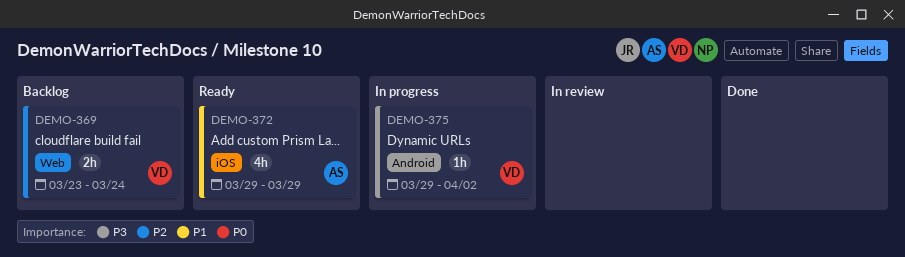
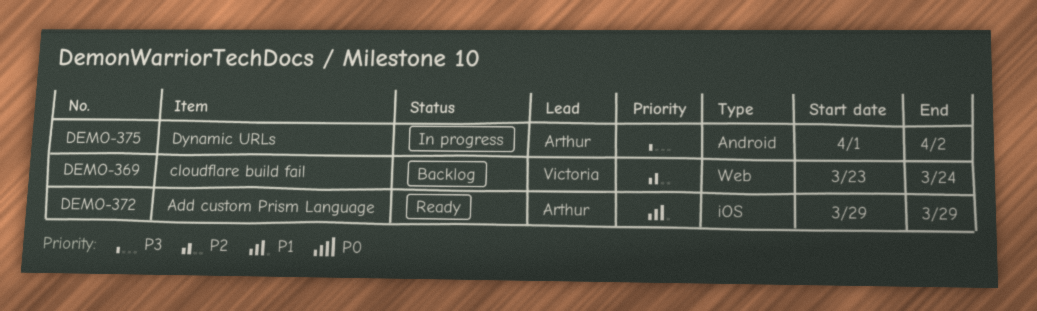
DEMO-375, owner: Victoria -> Arthur
DEMO-375, start: Mar 29 -> Apr 1

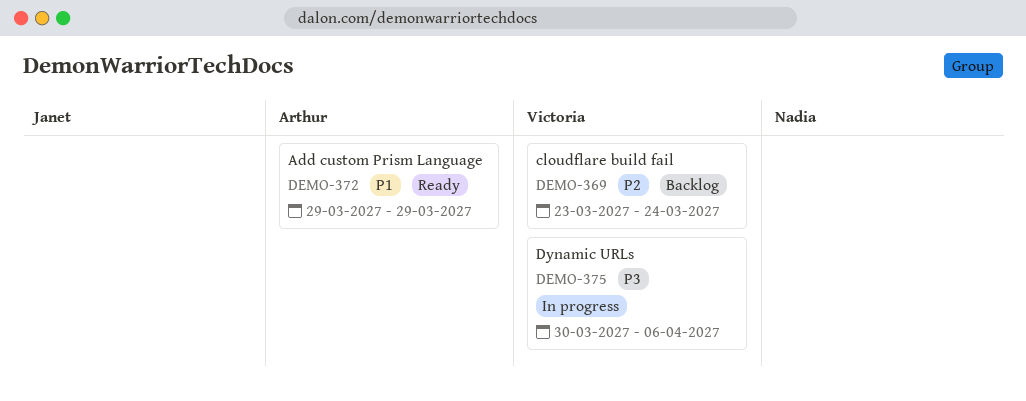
DEMO-375, owner: Arthur -> Victoria
DEMO-375, start: Apr 1 -> Mar 30
DEMO-375, due: Apr 2 -> Apr 6

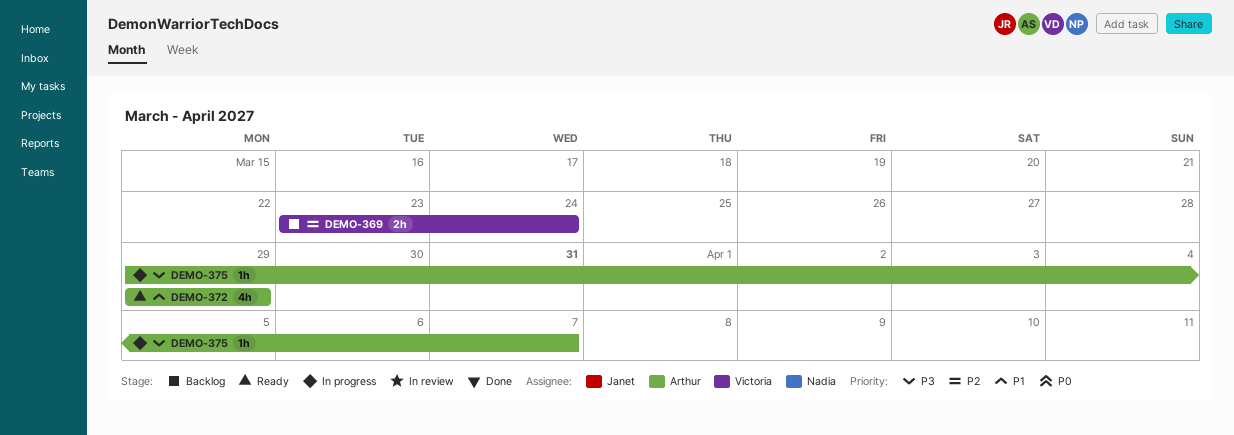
DEMO-375, owner: Victoria -> Arthur
DEMO-375, start: Mar 30 -> Mar 29
DEMO-375, due: Apr 6 -> Apr 7

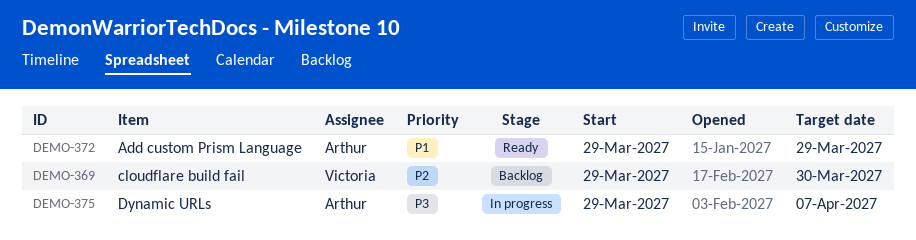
DEMO-369, start: Mar 23 -> Mar 29
DEMO-369, due: Mar 24 -> Mar 30

